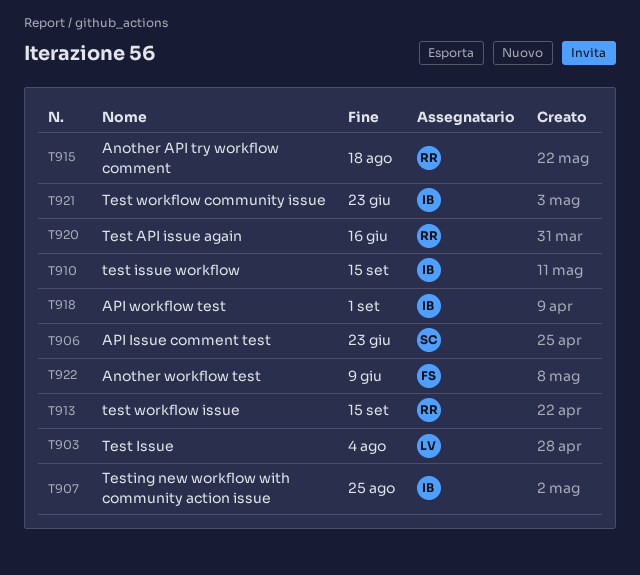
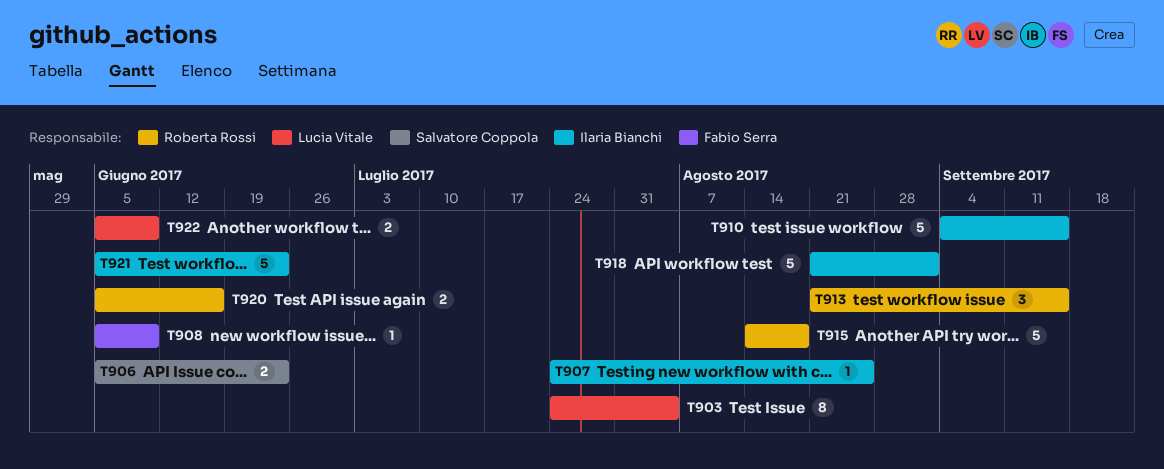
T908: none -> present
T922, owner: Fabio Serra -> Lucia Vitale

